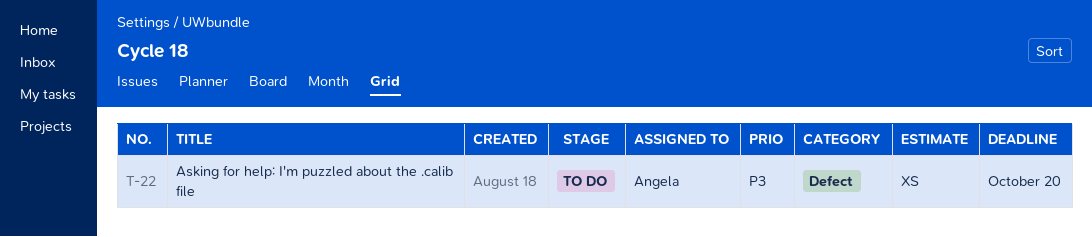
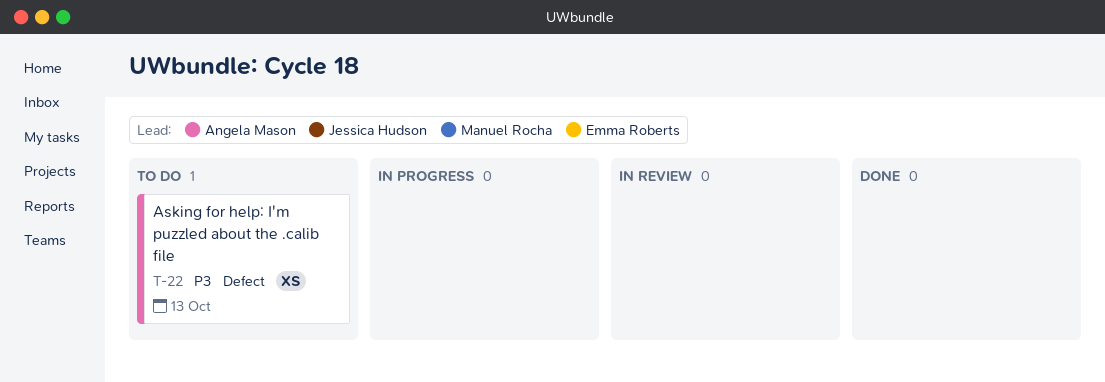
T-22, due: Oct 20 -> Oct 13

